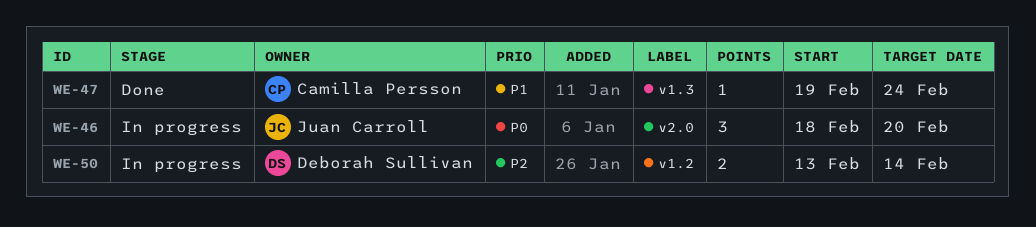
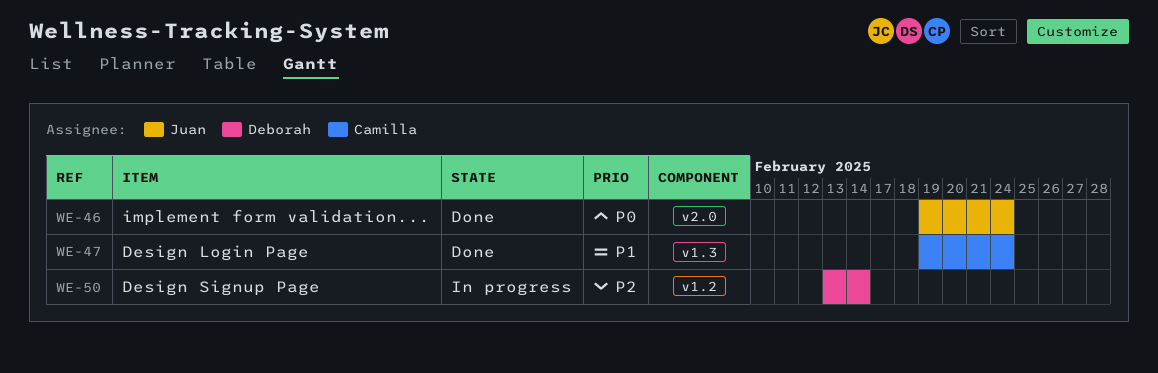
WE-46, status: In progress -> Done
WE-46, start: Feb 18 -> Feb 19
WE-46, due: Feb 20 -> Feb 24

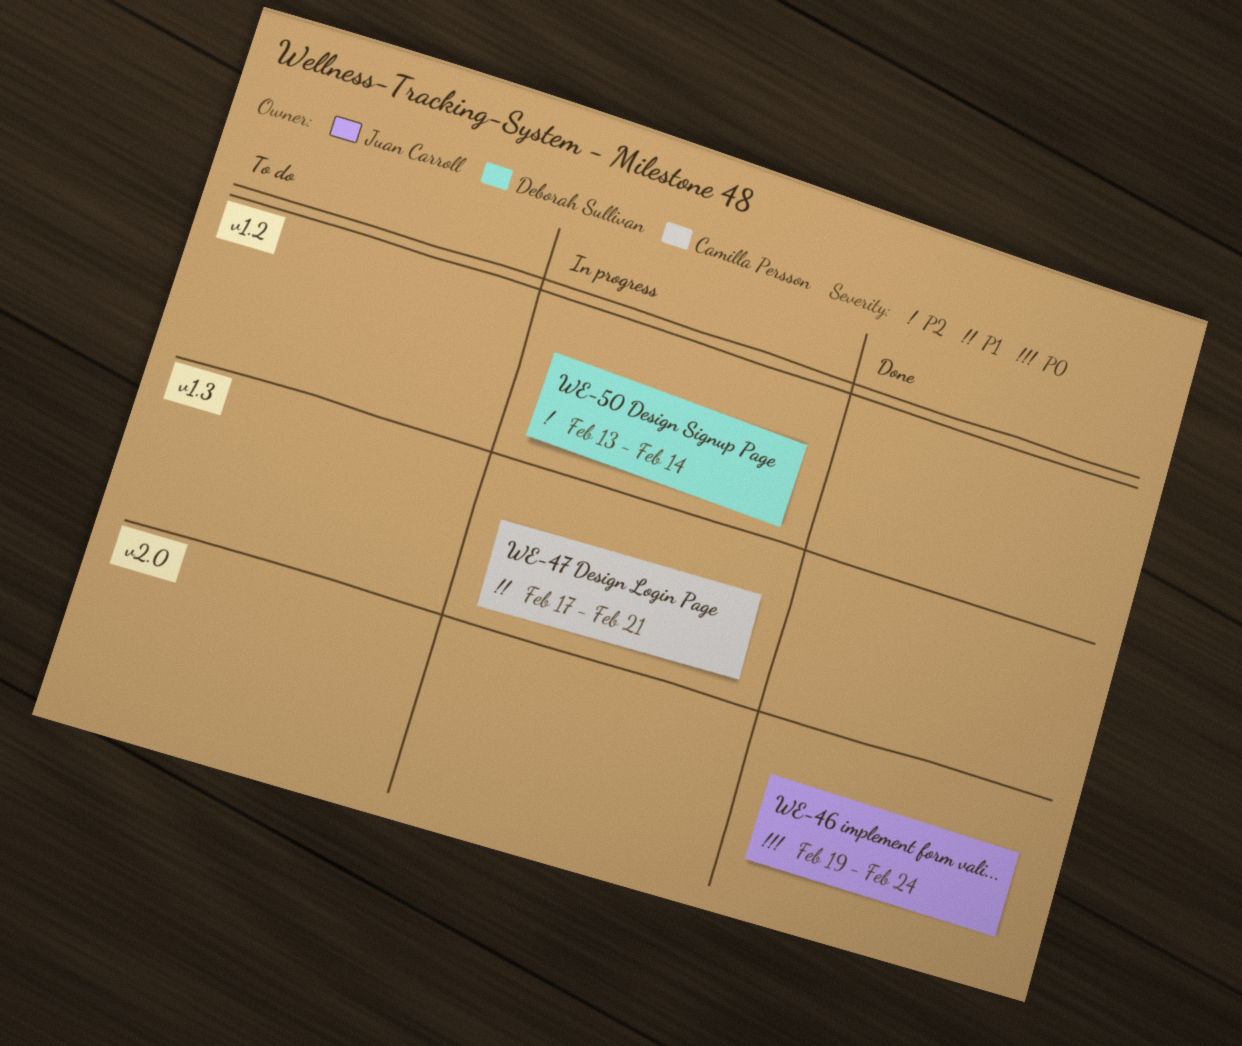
WE-47, status: Done -> In progress
WE-47, start: Feb 19 -> Feb 17
WE-47, due: Feb 24 -> Feb 21

